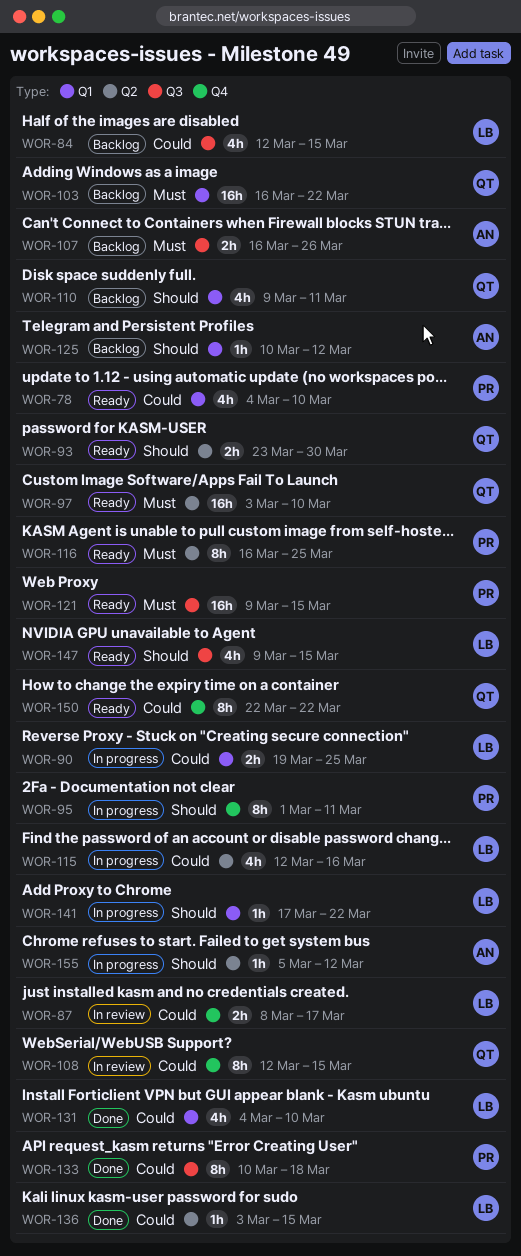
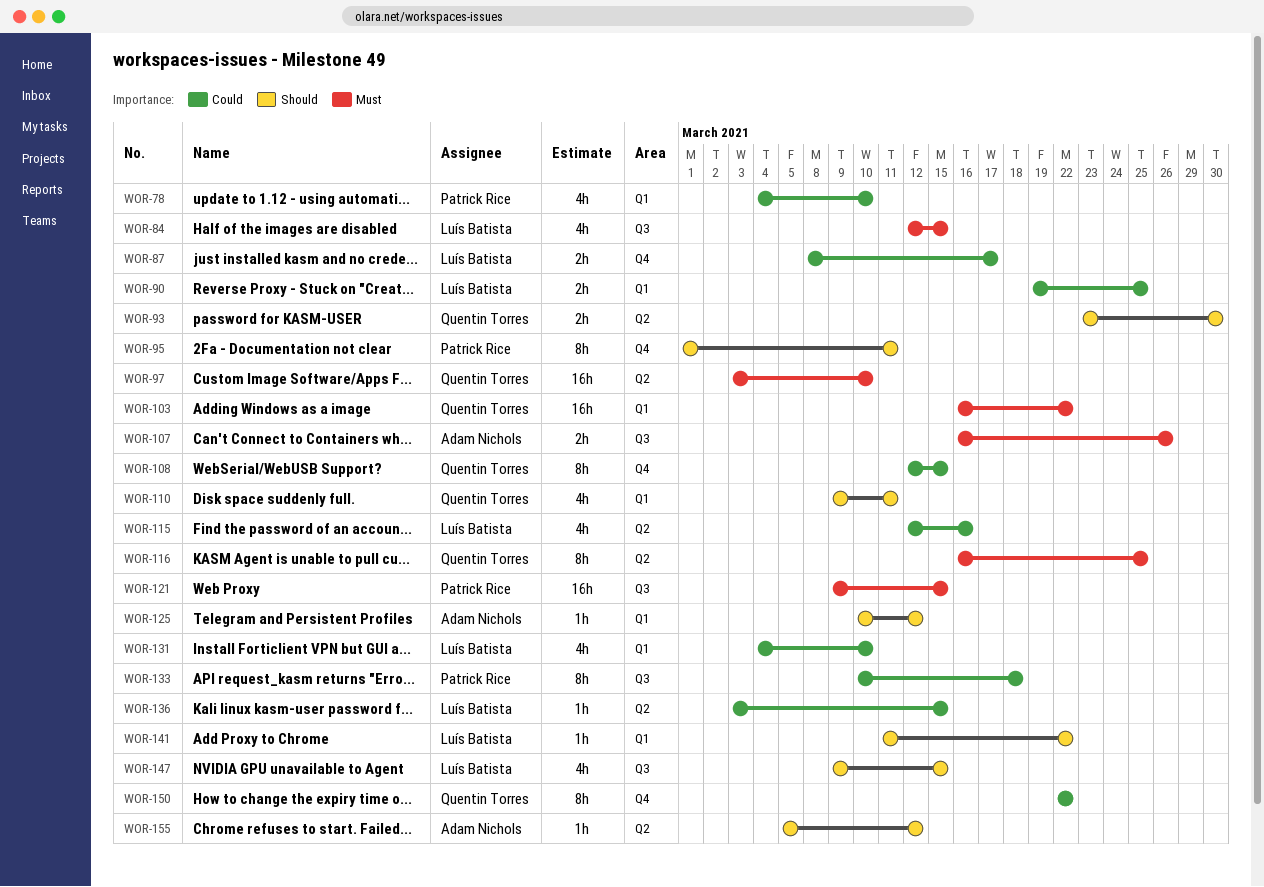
WOR-84, priority: Could -> Must
WOR-116, owner: Patrick Rice -> Quentin Torres
WOR-141, start: Mar 17 -> Mar 11

